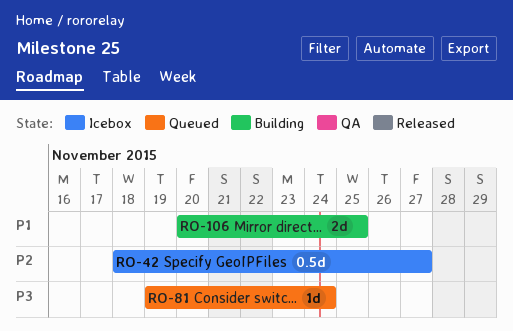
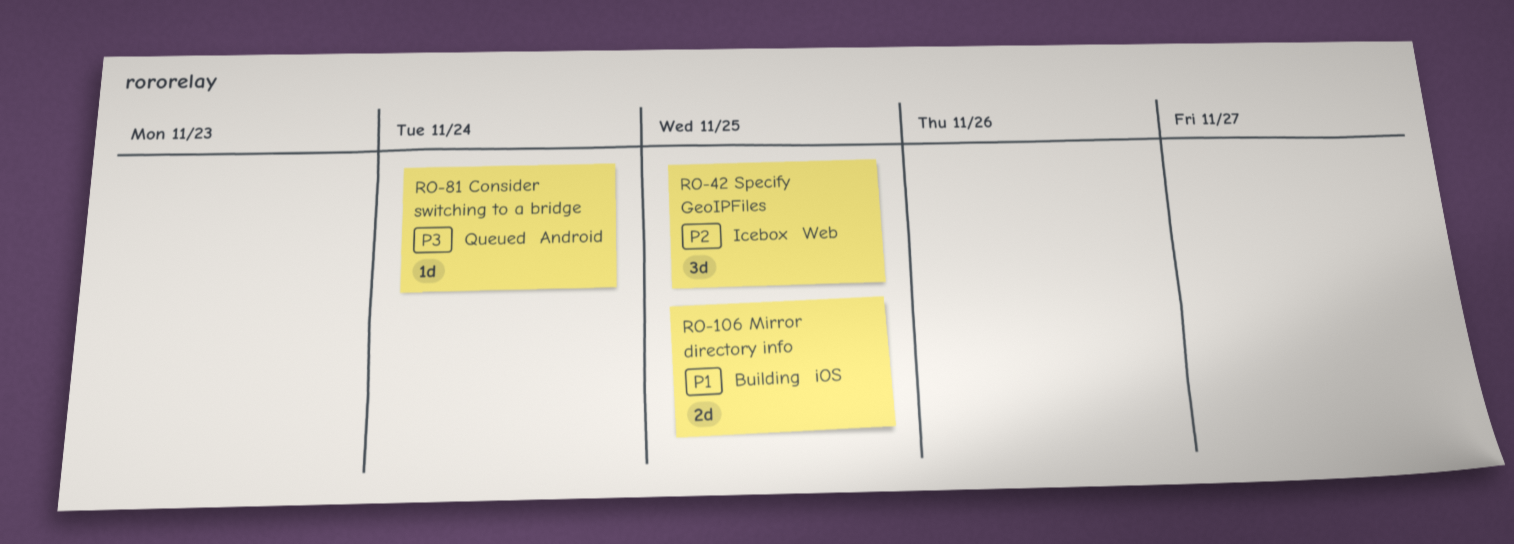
RO-42, estimate: 0.5d -> 3d
RO-42, due: Nov 27 -> Nov 25

